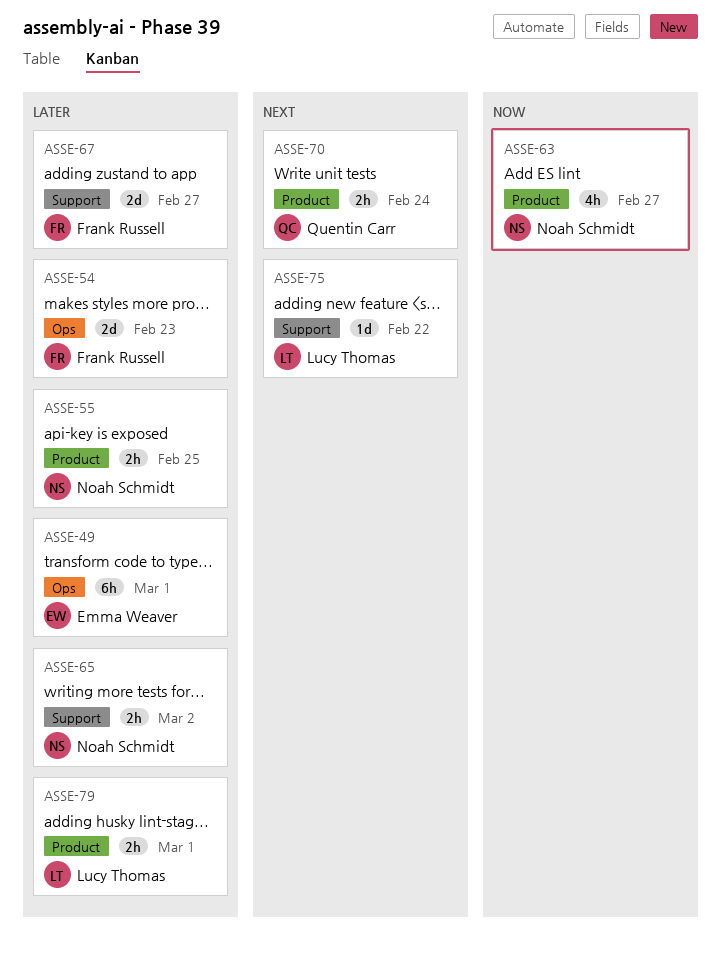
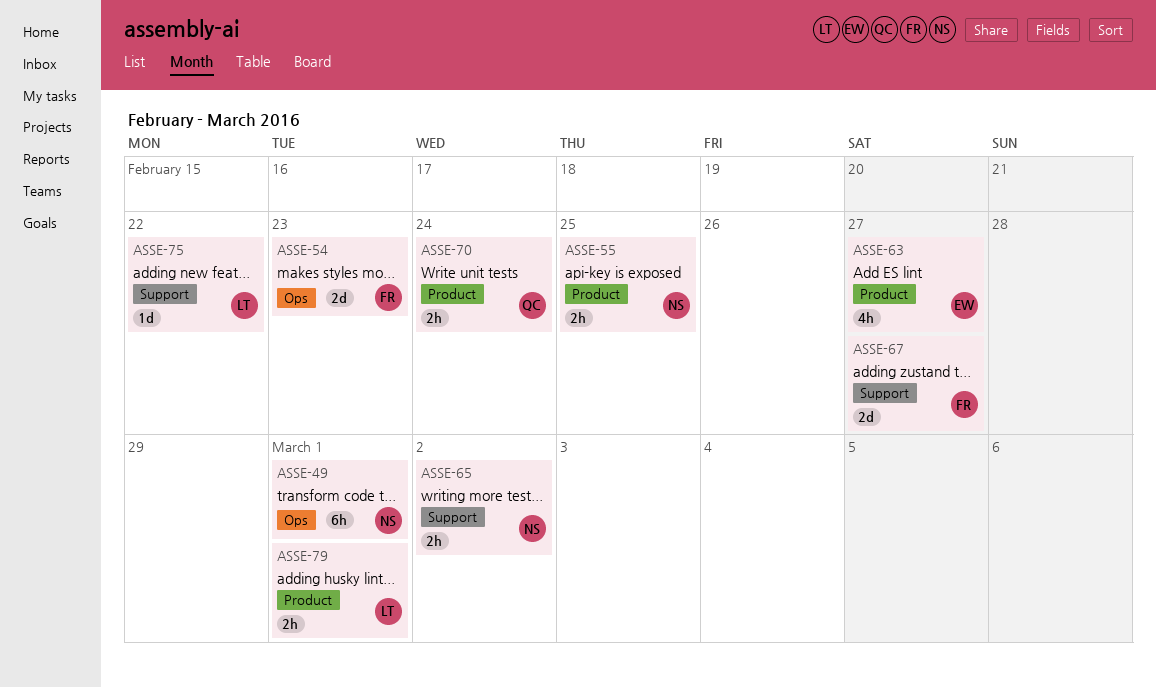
ASSE-49, owner: Emma Weaver -> Noah Schmidt
ASSE-63, owner: Noah Schmidt -> Emma Weaver

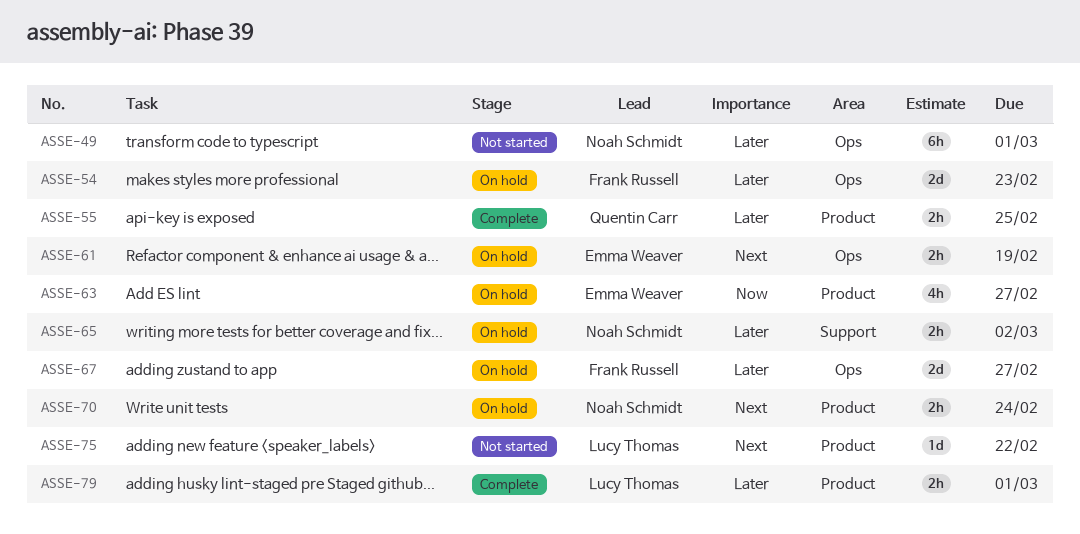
ASSE-55, owner: Noah Schmidt -> Quentin Carr
ASSE-61: none -> present
ASSE-67, label: Support -> Ops
ASSE-70, owner: Quentin Carr -> Noah Schmidt
ASSE-75, label: Support -> Product

